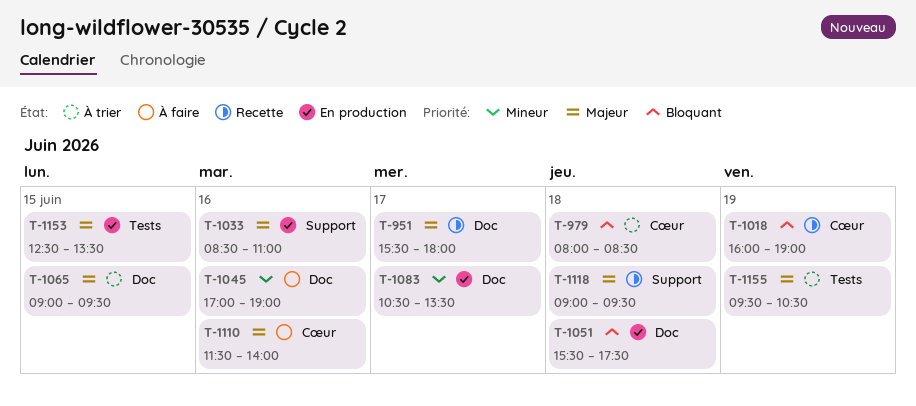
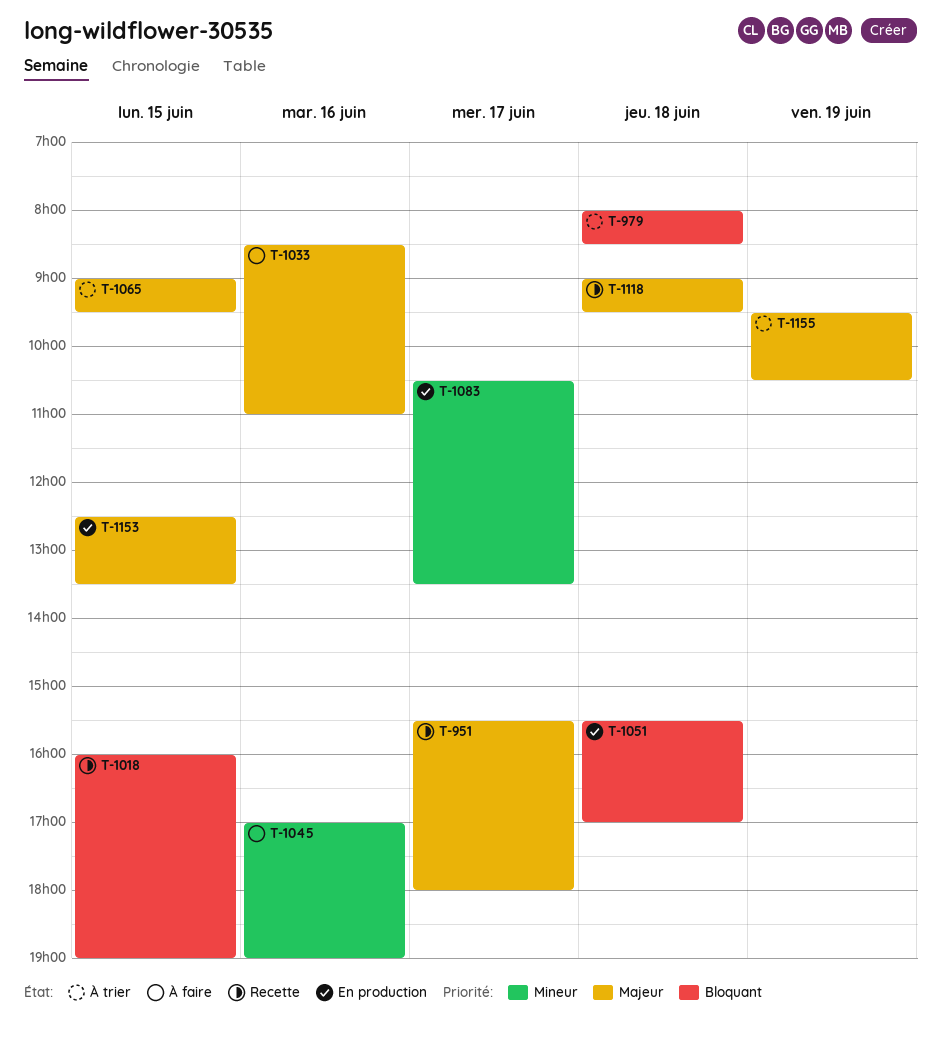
T-1018, day: Jun 19 -> Jun 15
T-1033, status: En production -> À faire
T-1051, ends: 17:30 -> 17:00
T-1110: present -> none

